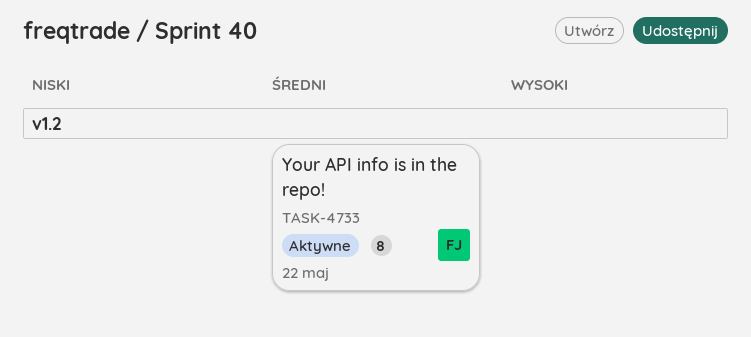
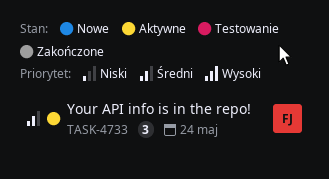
TASK-4733, estimate: 8 -> 3
TASK-4733, due: May 22 -> May 24

